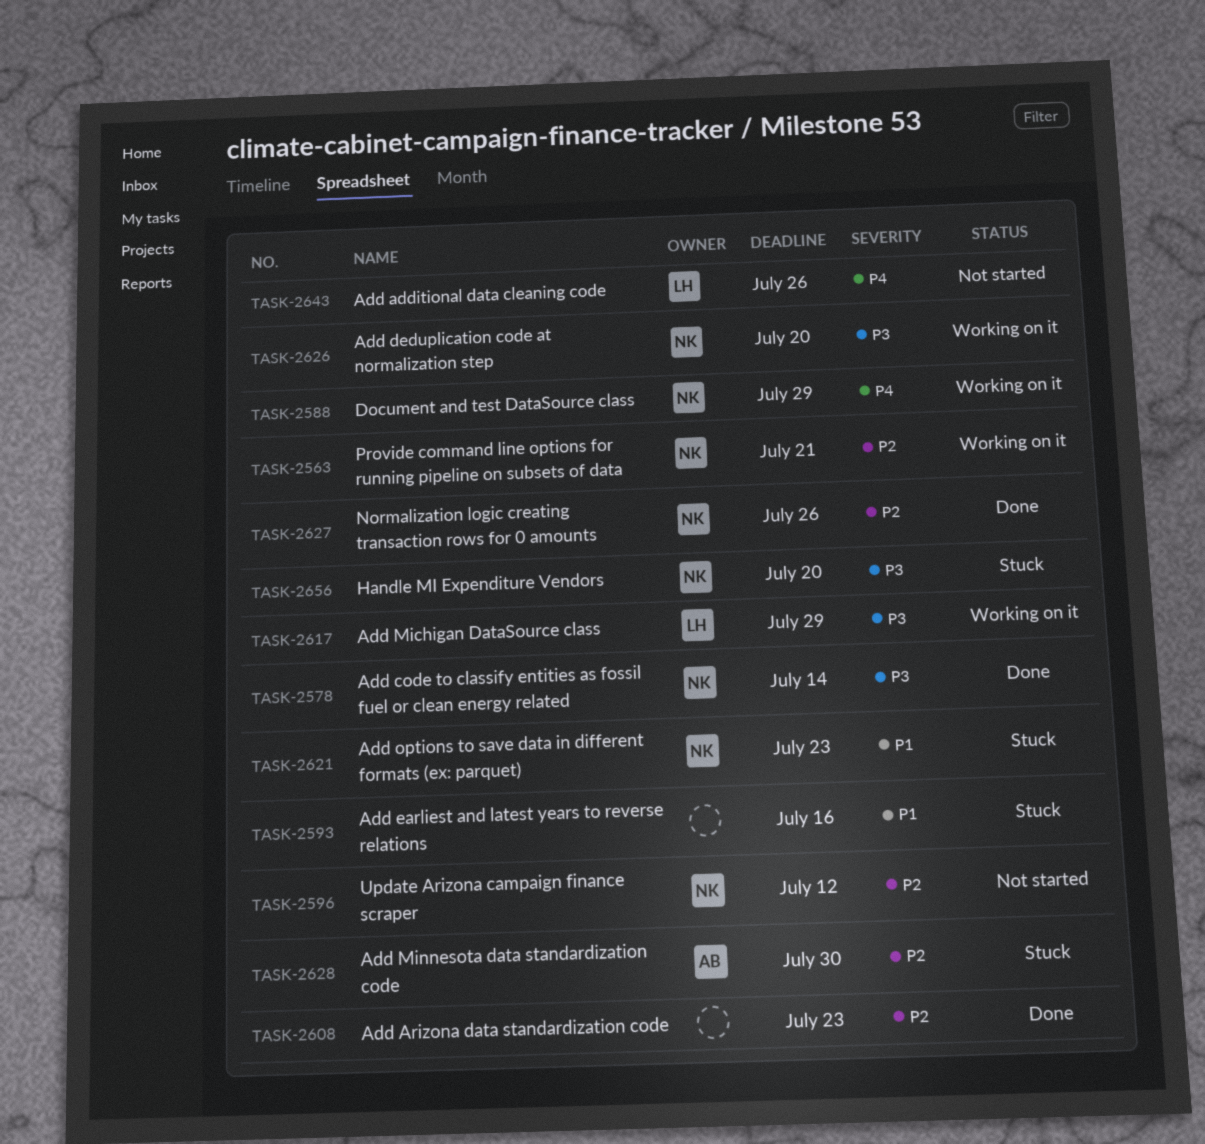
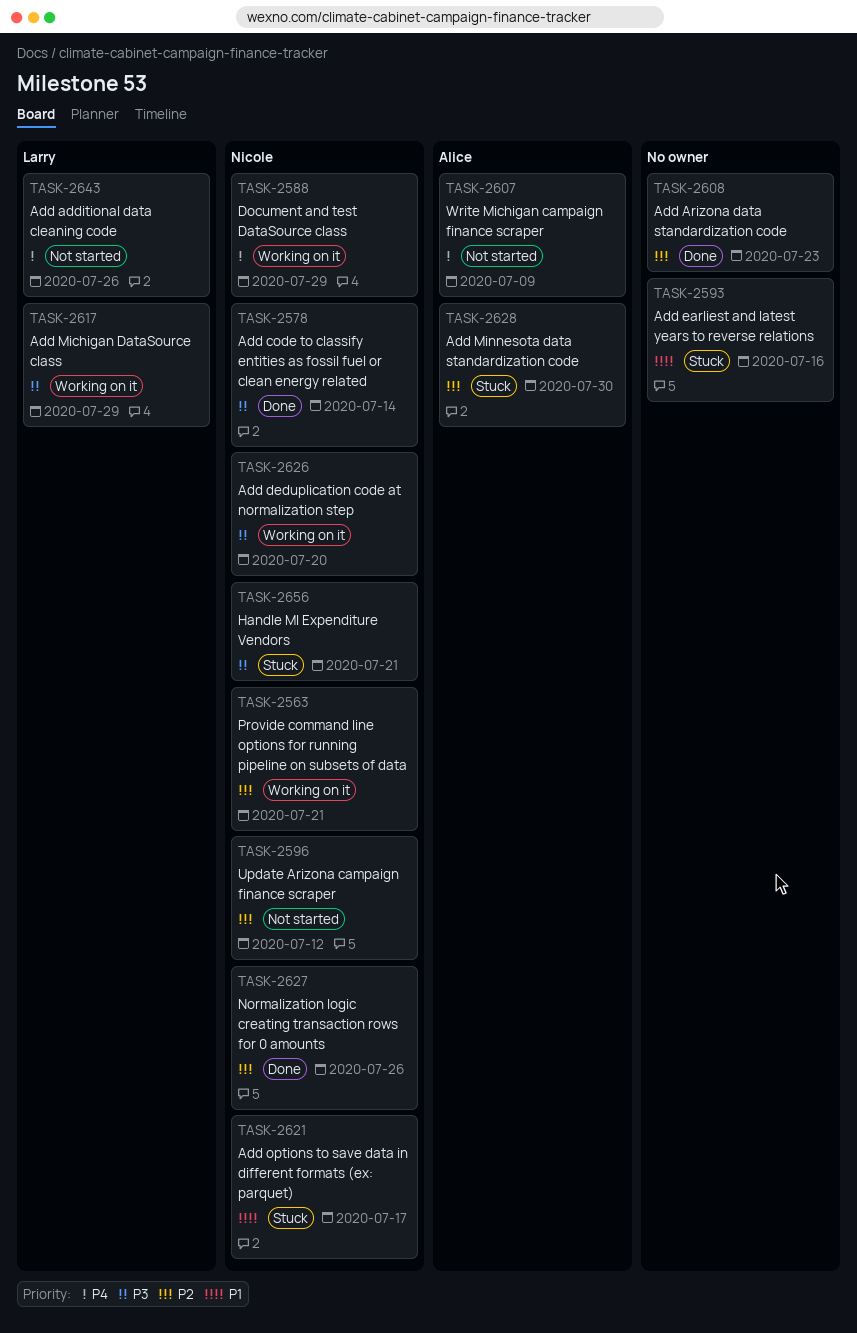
TASK-2607: none -> present
TASK-2621, due: Jul 23 -> Jul 17
TASK-2656, due: Jul 20 -> Jul 21

